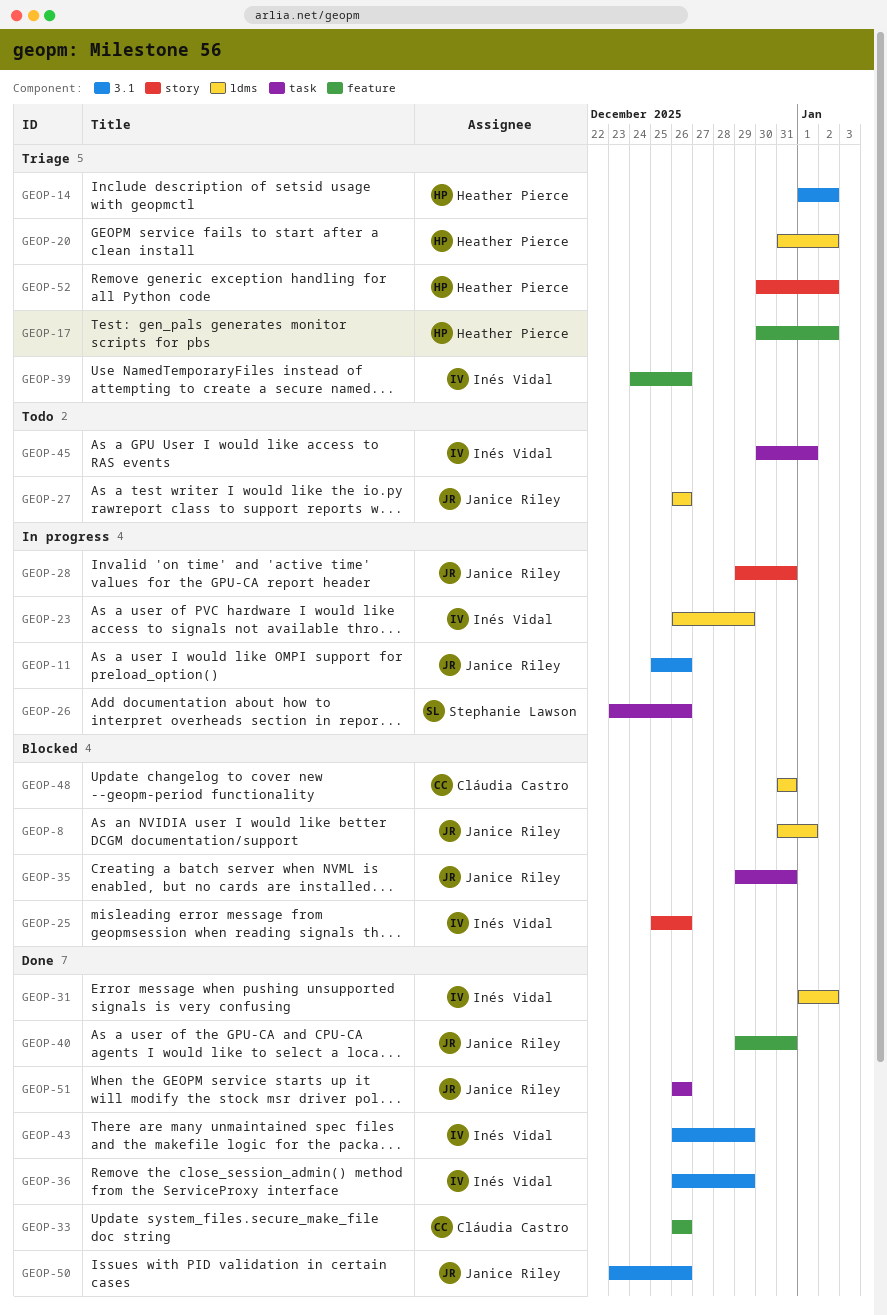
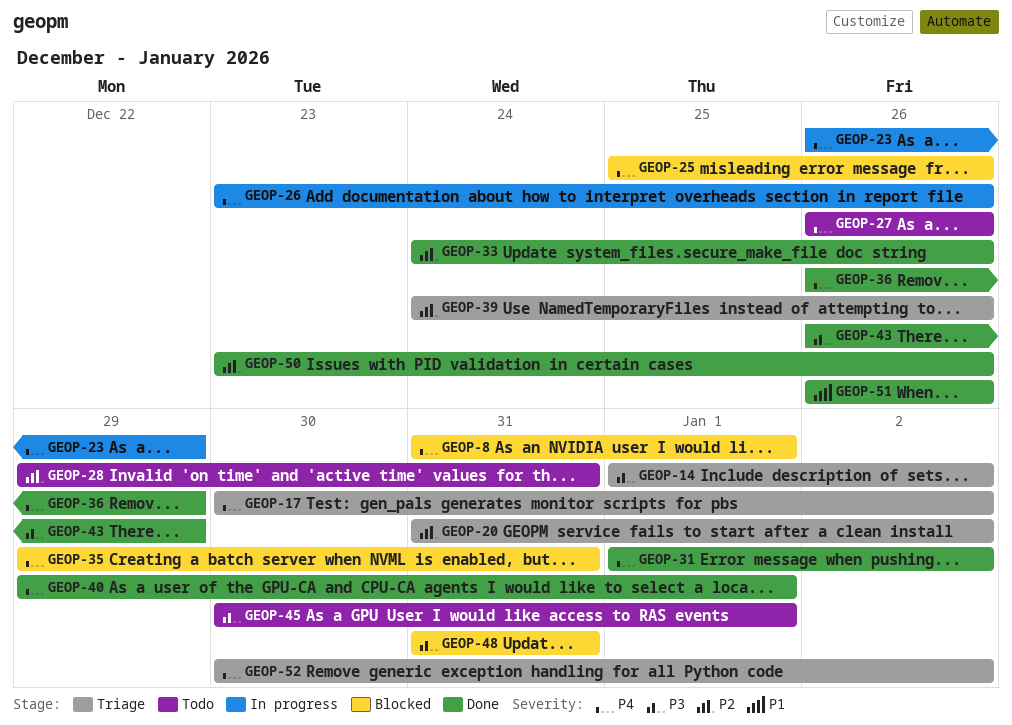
GEOP-11: present -> none
GEOP-28, status: In progress -> Todo
GEOP-33, start: Dec 26 -> Dec 24
GEOP-40, due: Dec 31 -> Jan 1

